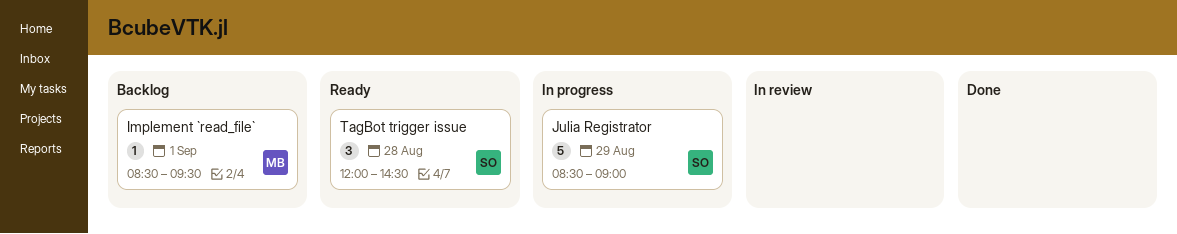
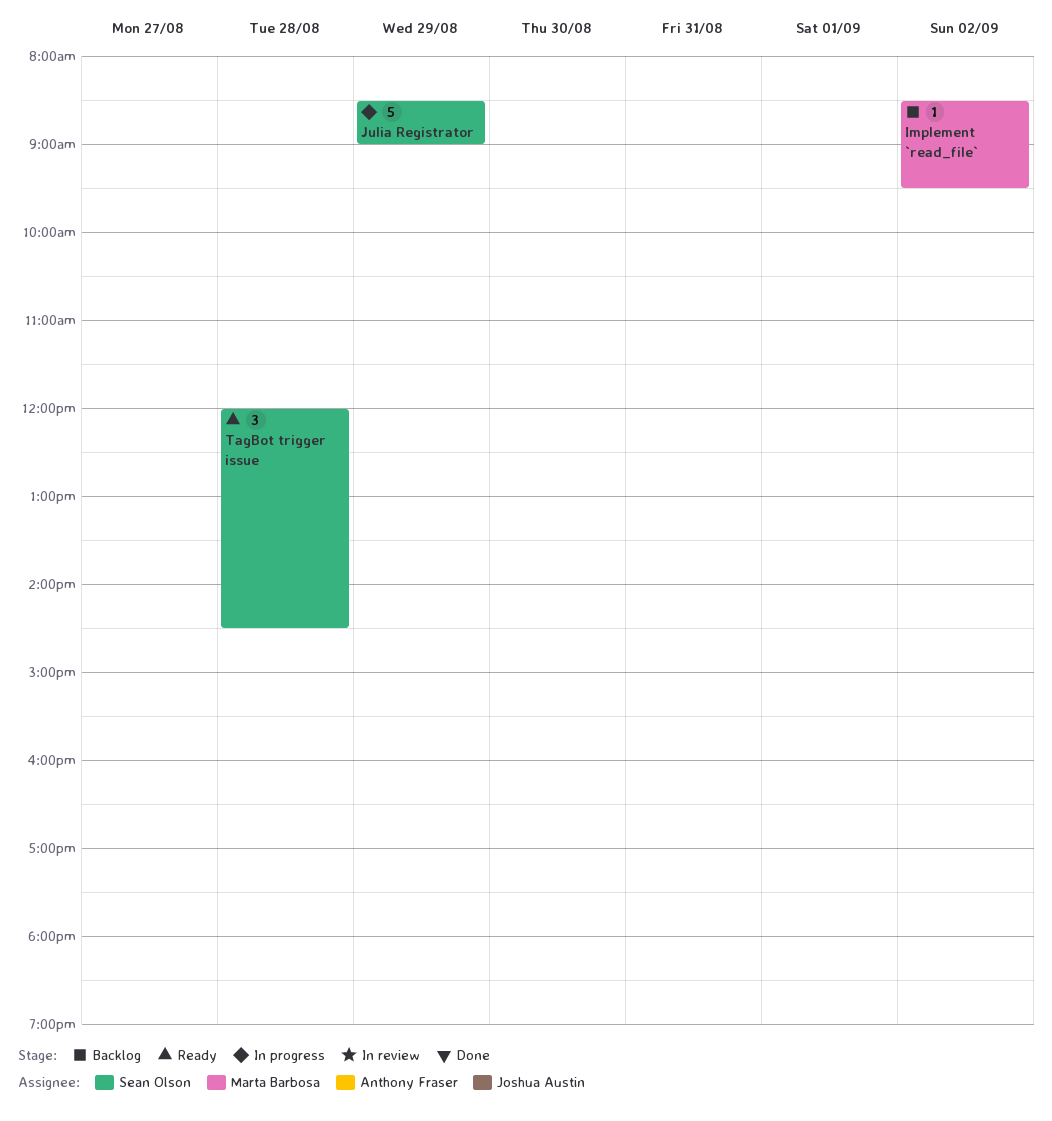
Implement `read_file`, day: Sep 1 -> Sep 2

